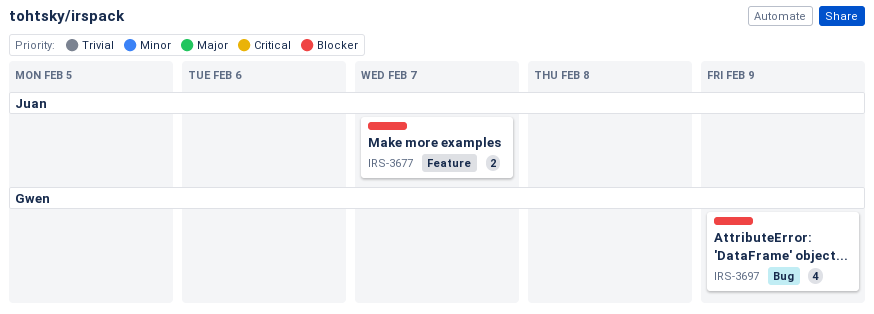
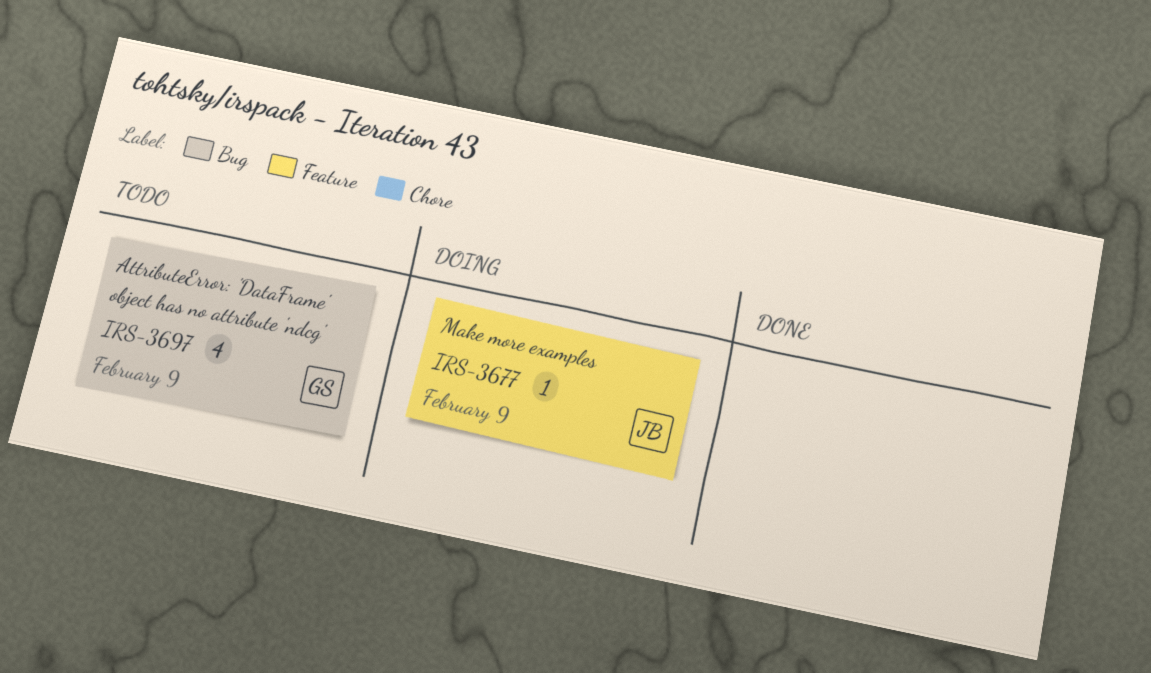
IRS-3677, estimate: 2 -> 1
IRS-3677, due: Feb 7 -> Feb 9

